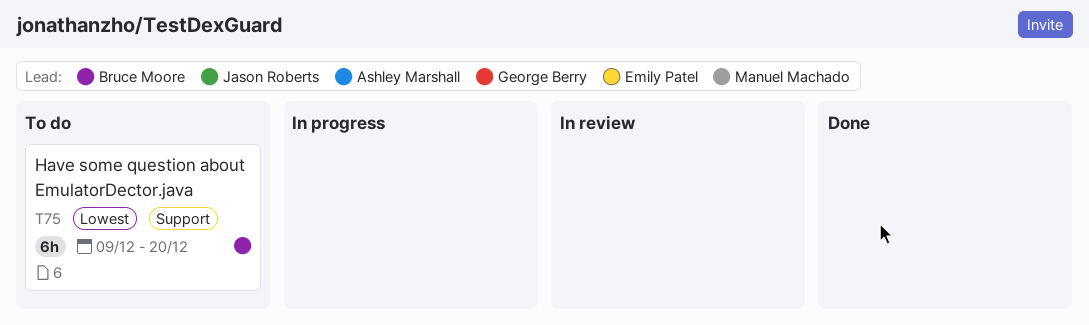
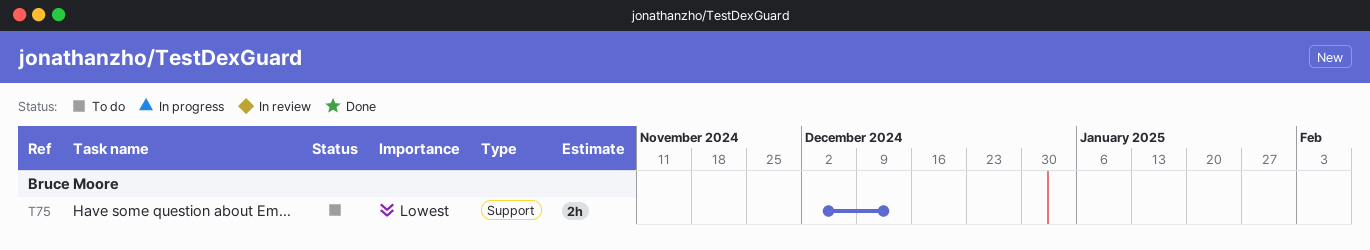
T75, estimate: 6h -> 2h
T75, start: Dec 9 -> Dec 2
T75, due: Dec 20 -> Dec 13

